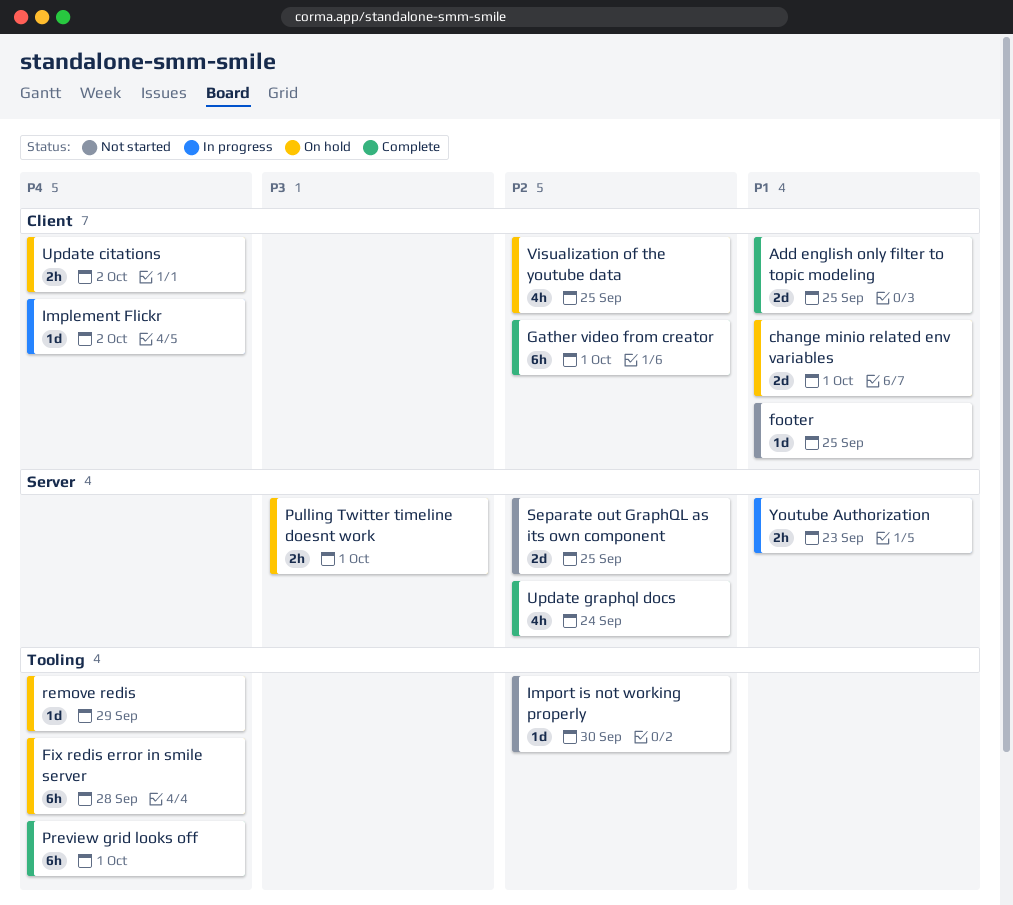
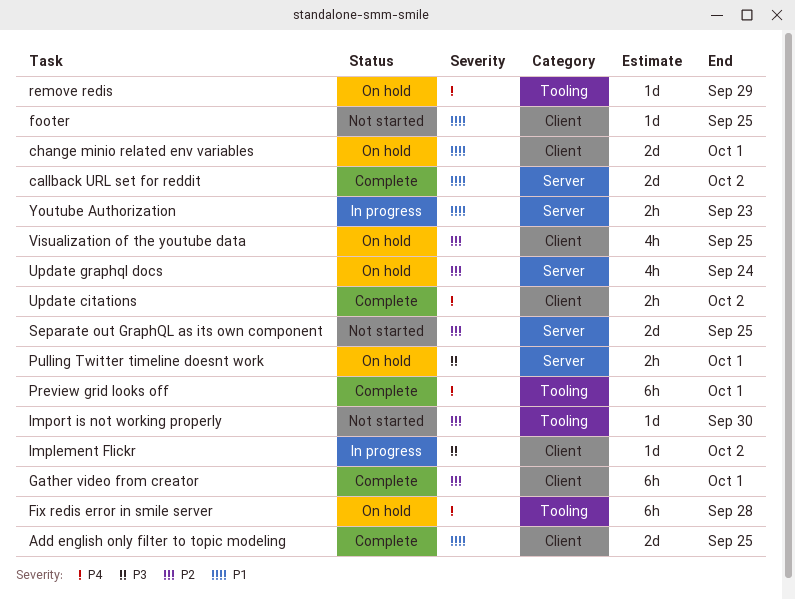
callback URL set for reddit: none -> present
Implement Flickr, priority: P4 -> P3
Update citations, status: On hold -> Complete
Update graphql docs, status: Complete -> On hold

